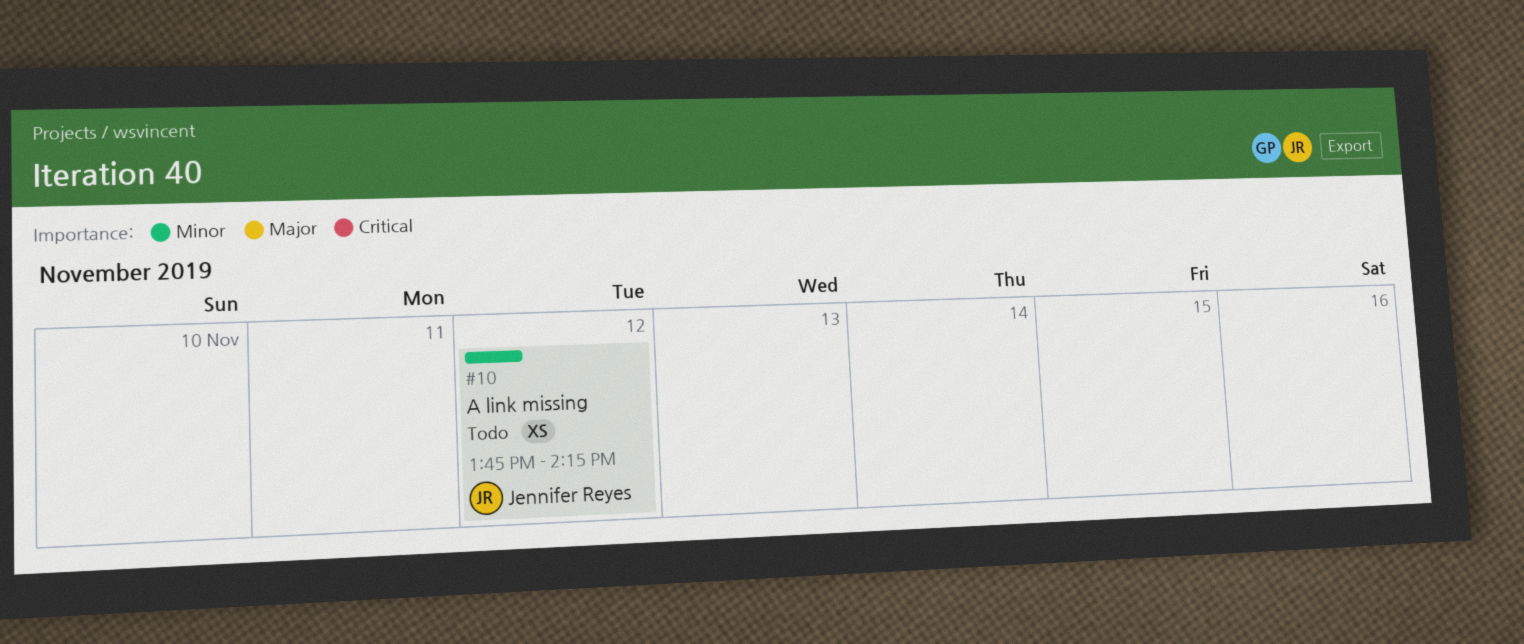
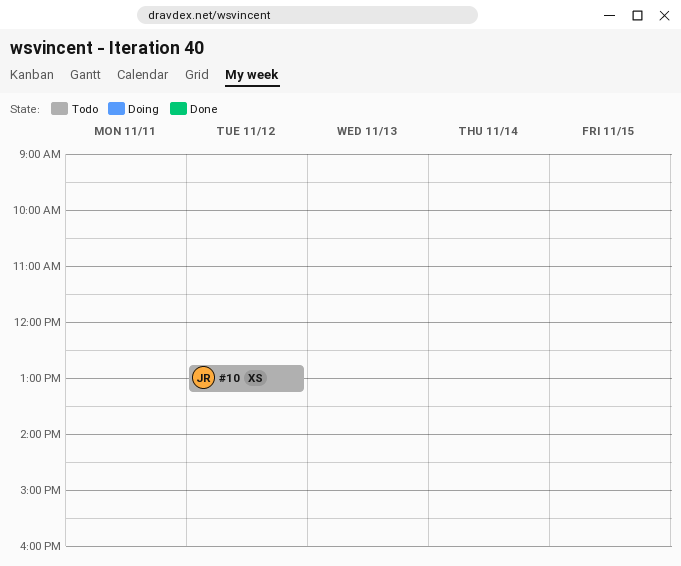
#10, begins: 13:45 -> 12:45
#10, ends: 14:15 -> 13:15

